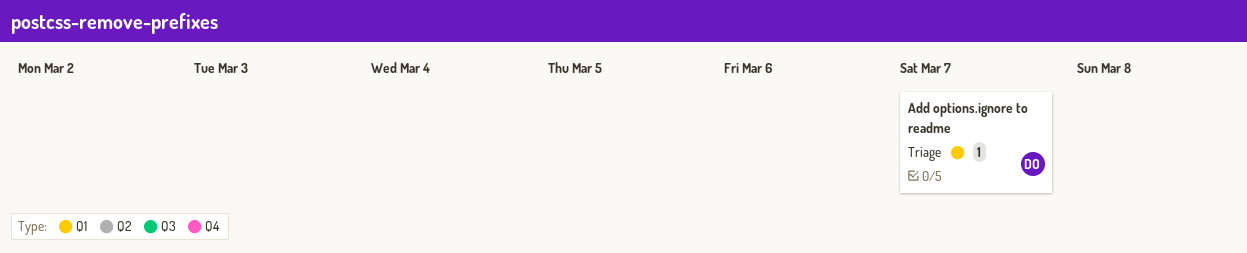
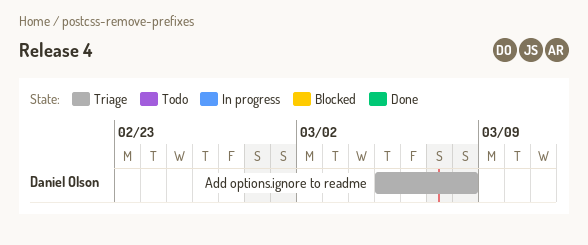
Add options.ignore to readme, due: Mar 7 -> Mar 8

